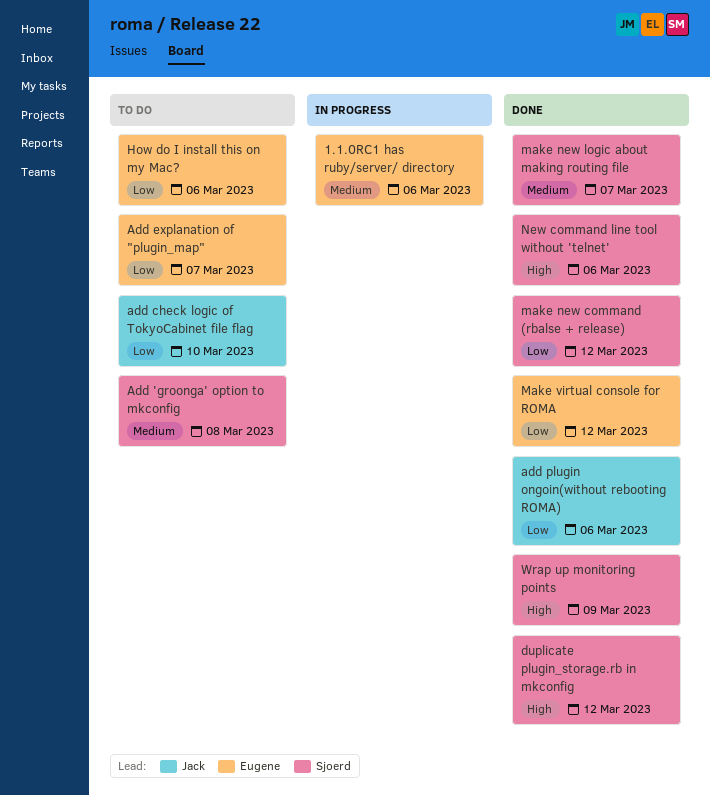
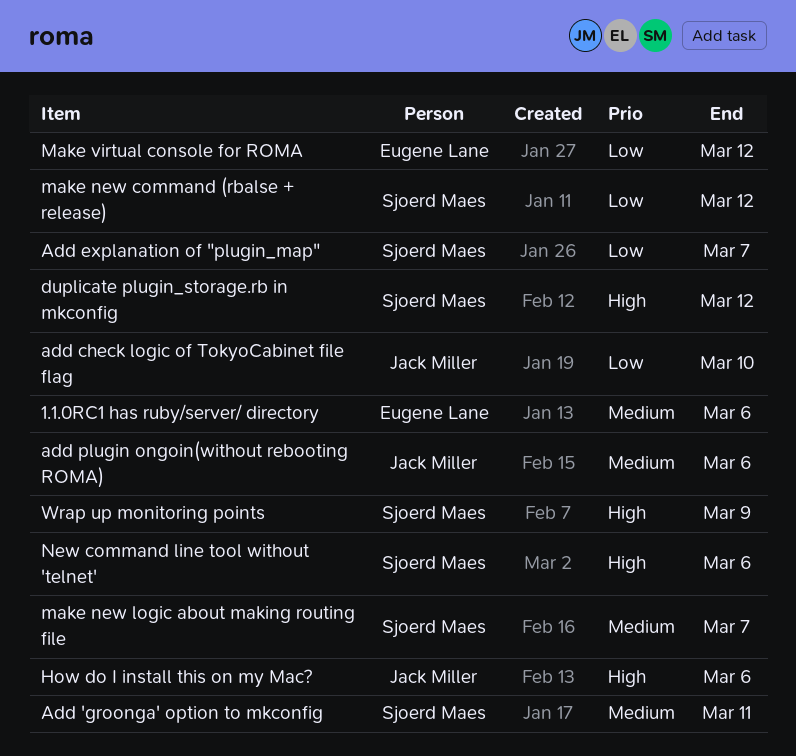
Add 'groonga' option to mkconfig, due: Mar 8 -> Mar 11
Add explanation of "plugin_map", owner: Eugene Lane -> Sjoerd Maes
add plugin ongoin(without rebooting ROMA), priority: Low -> Medium
How do I install this on my Mac?, owner: Eugene Lane -> Jack Miller
How do I install this on my Mac?, priority: Low -> High

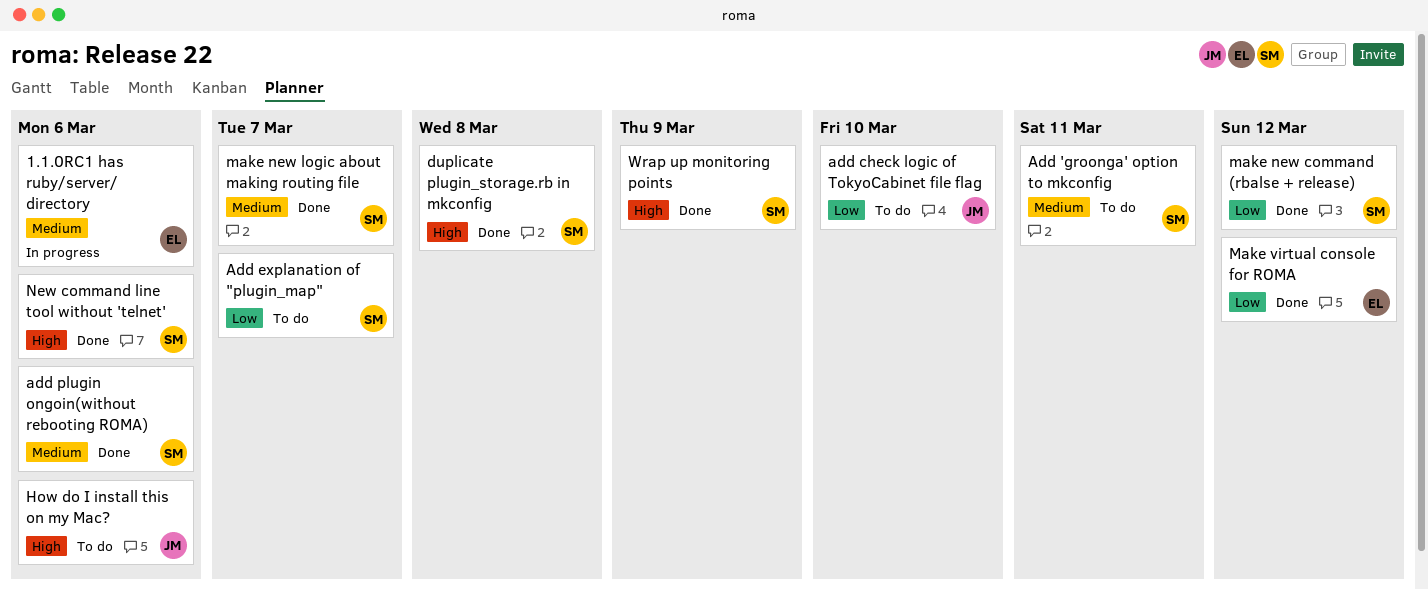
add plugin ongoin(without rebooting ROMA), owner: Jack Miller -> Sjoerd Maes
duplicate plugin_storage.rb in mkconfig, due: Mar 12 -> Mar 8

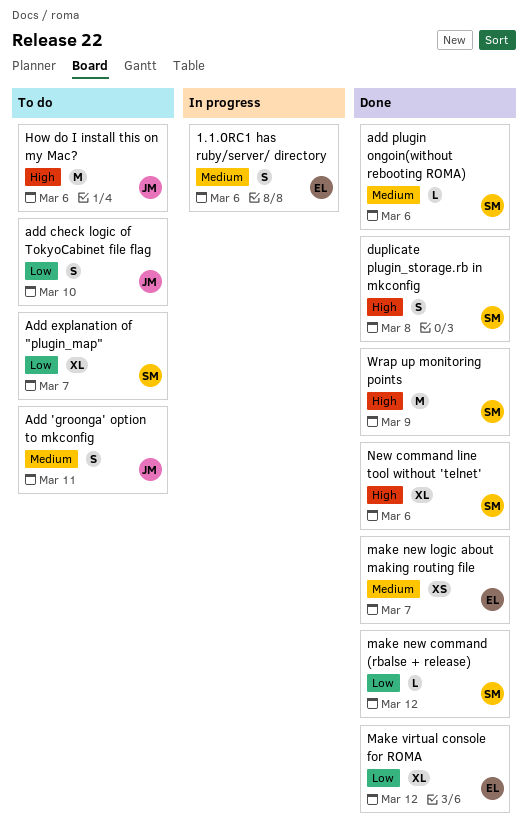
Add 'groonga' option to mkconfig, owner: SM -> JM
make new logic about making routing file, owner: SM -> EL

